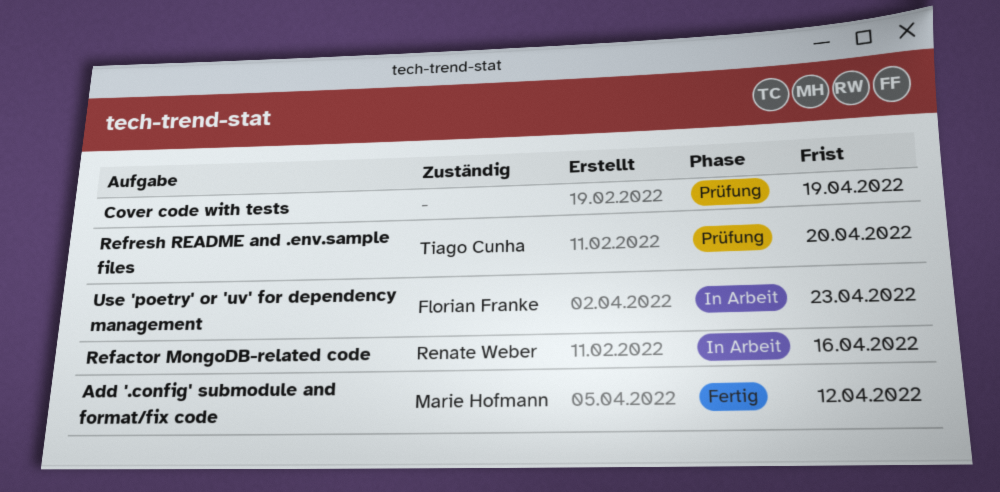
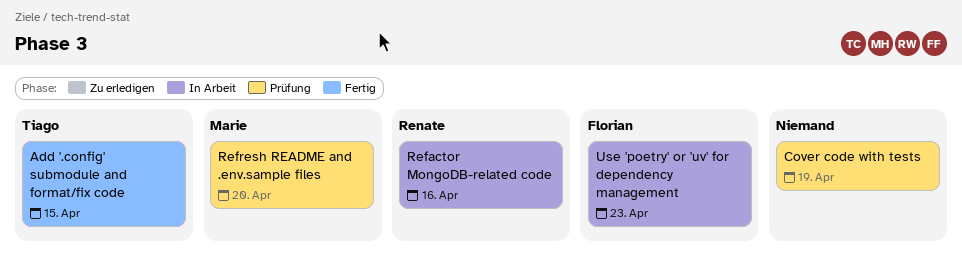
Add '.config' submodule and format/fix code, owner: Marie Hofmann -> Tiago Cunha
Add '.config' submodule and format/fix code, due: Apr 12 -> Apr 15
Refresh README and .env.sample files, owner: Tiago Cunha -> Marie Hofmann

